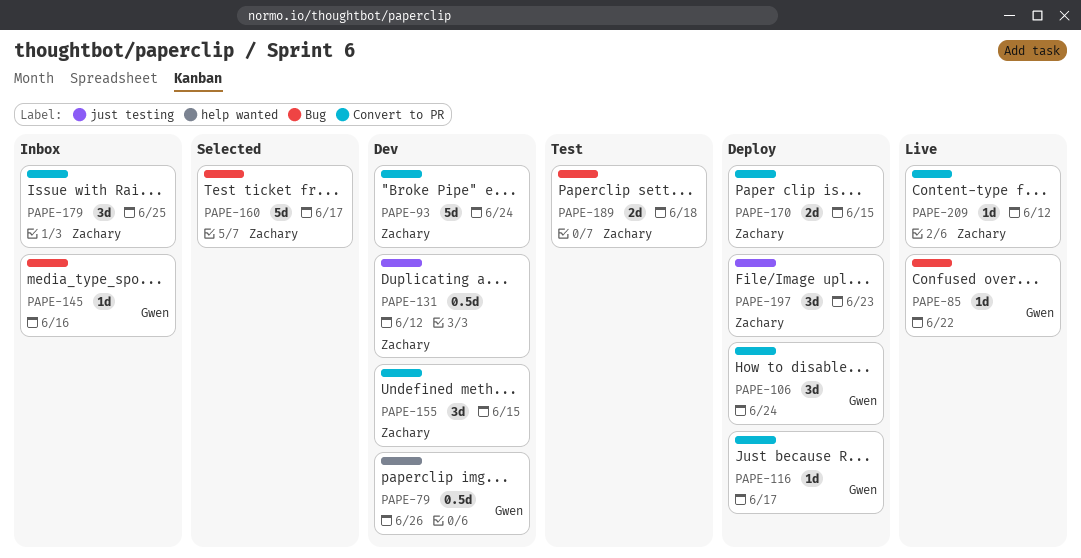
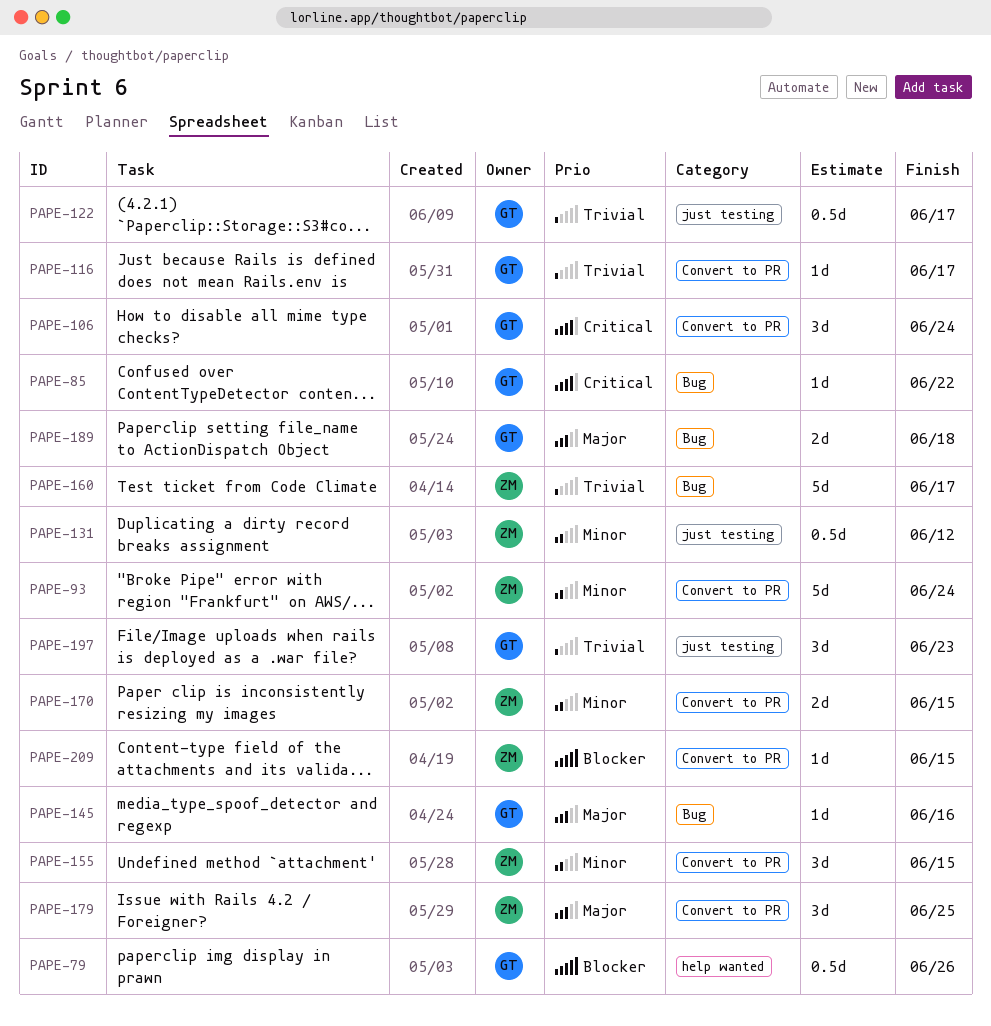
PAPE-122: none -> present
PAPE-189, owner: Zachary -> Gwen
PAPE-197, owner: Zachary -> Gwen
PAPE-209, due: Jun 12 -> Jun 15

